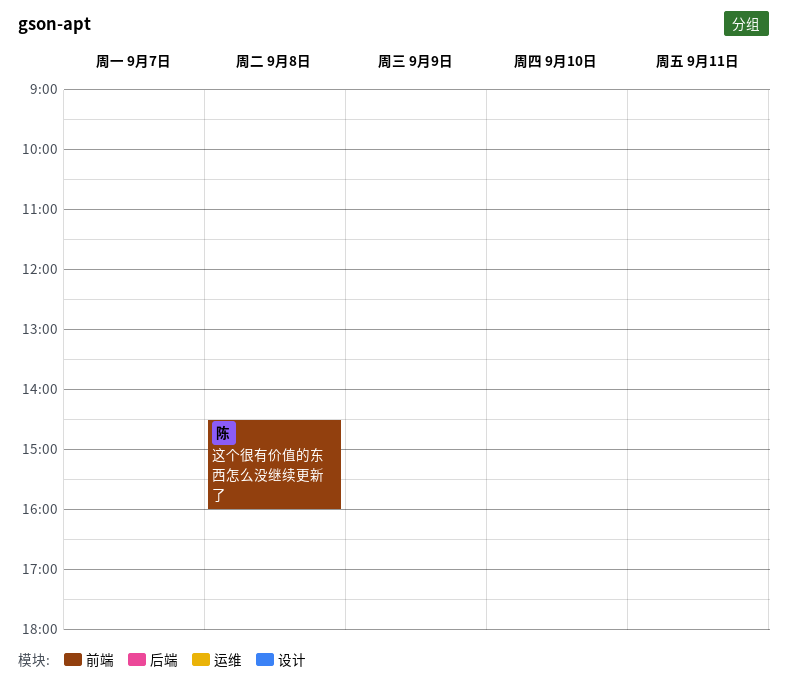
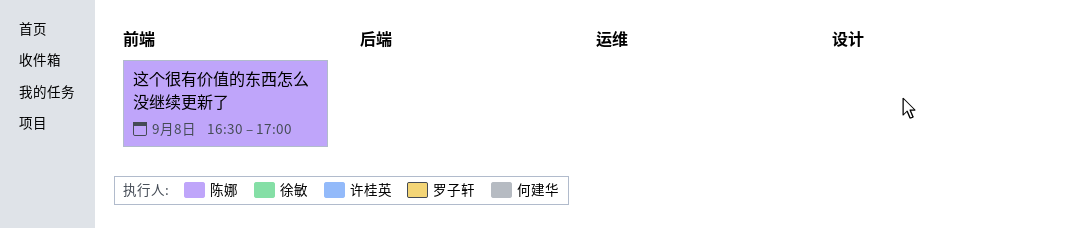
这个很有价值的东西怎么没继续更新了, begins: 14:30 -> 16:30
这个很有价值的东西怎么没继续更新了, ends: 16:00 -> 17:00

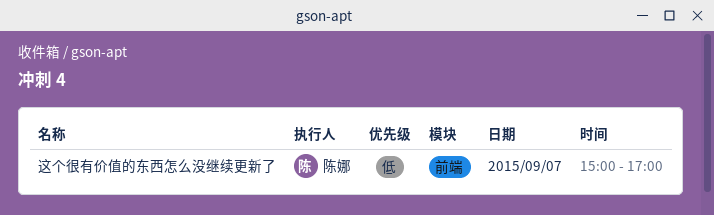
这个很有价值的东西怎么没继续更新了, day: Sep 8 -> Sep 7
这个很有价值的东西怎么没继续更新了, begins: 16:30 -> 15:00

